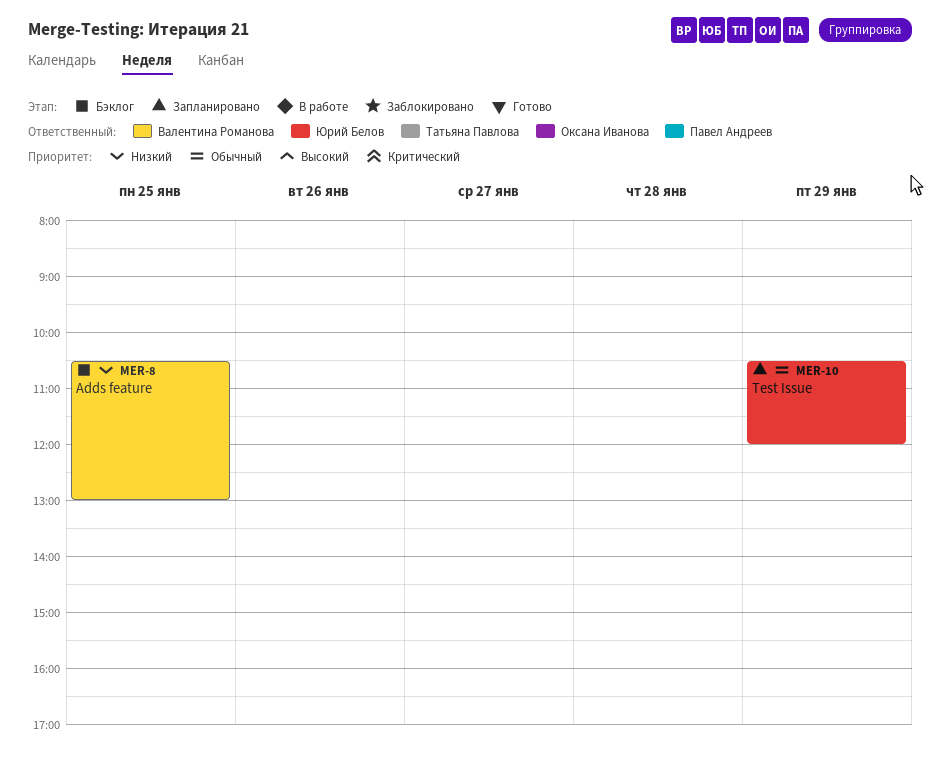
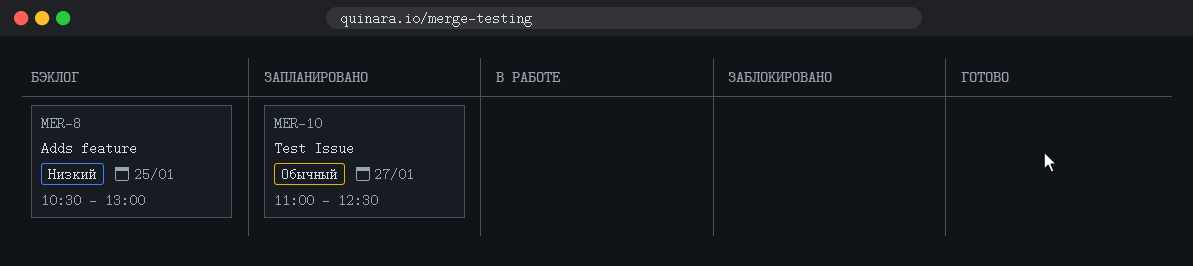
MER-10, day: Jan 29 -> Jan 27
MER-10, begins: 10:30 -> 11:00
MER-10, ends: 12:00 -> 12:30

